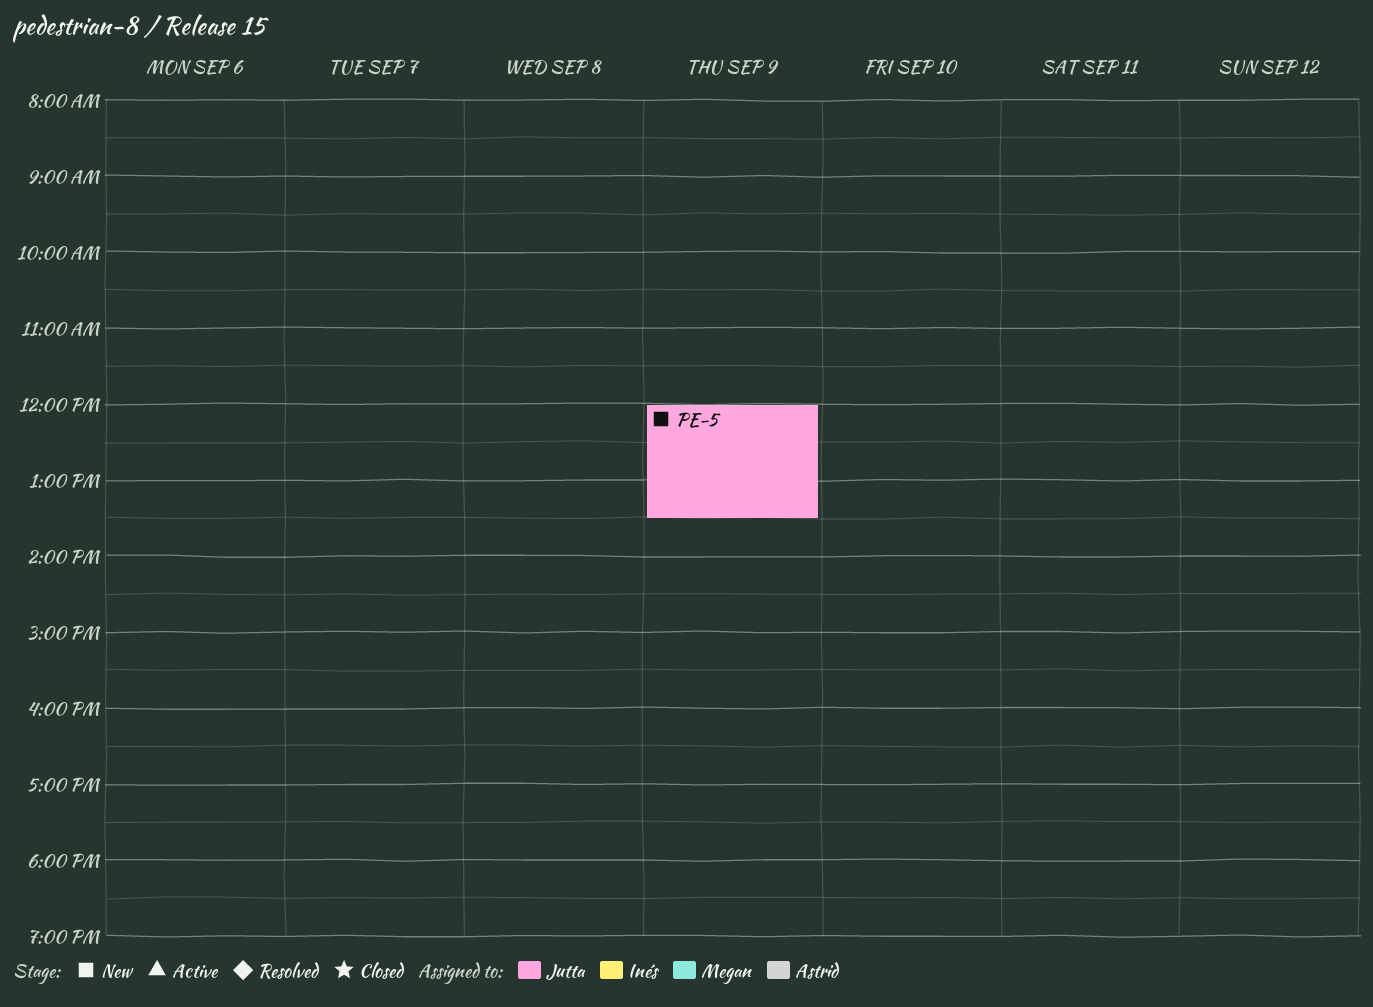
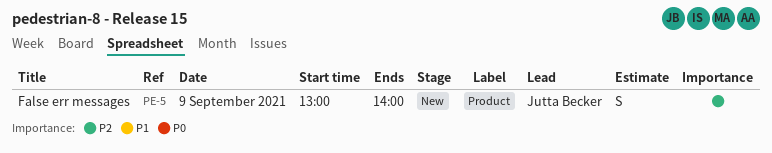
PE-5, begins: 12:00 -> 13:00
PE-5, ends: 13:30 -> 14:00

